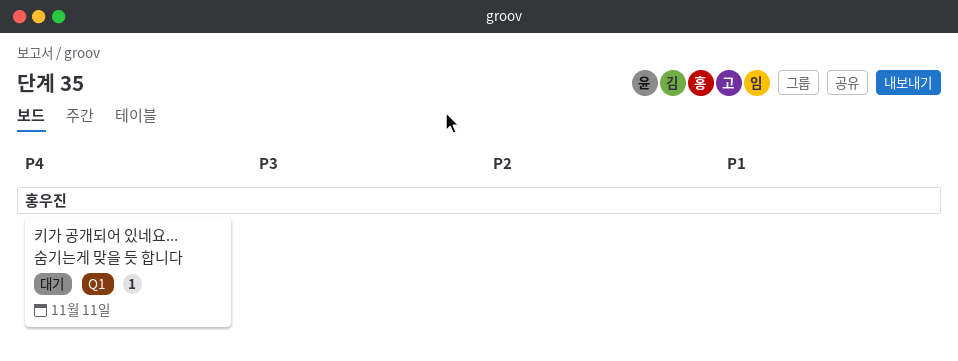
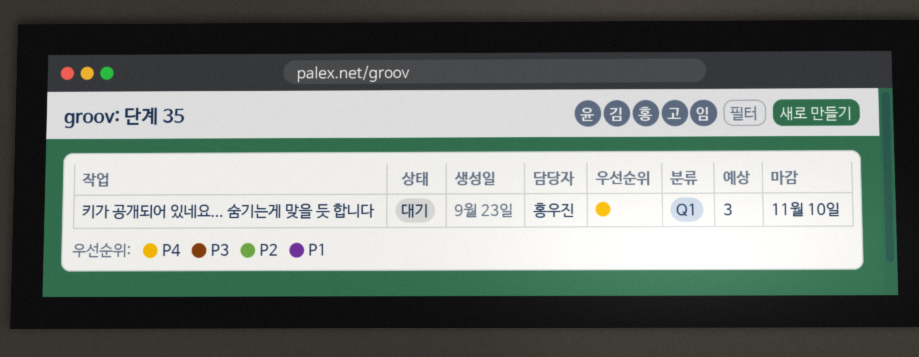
키가 공개되어 있네요... 숨기는게 맞을 듯 합니다, estimate: 1 -> 3
키가 공개되어 있네요... 숨기는게 맞을 듯 합니다, due: Nov 11 -> Nov 10

